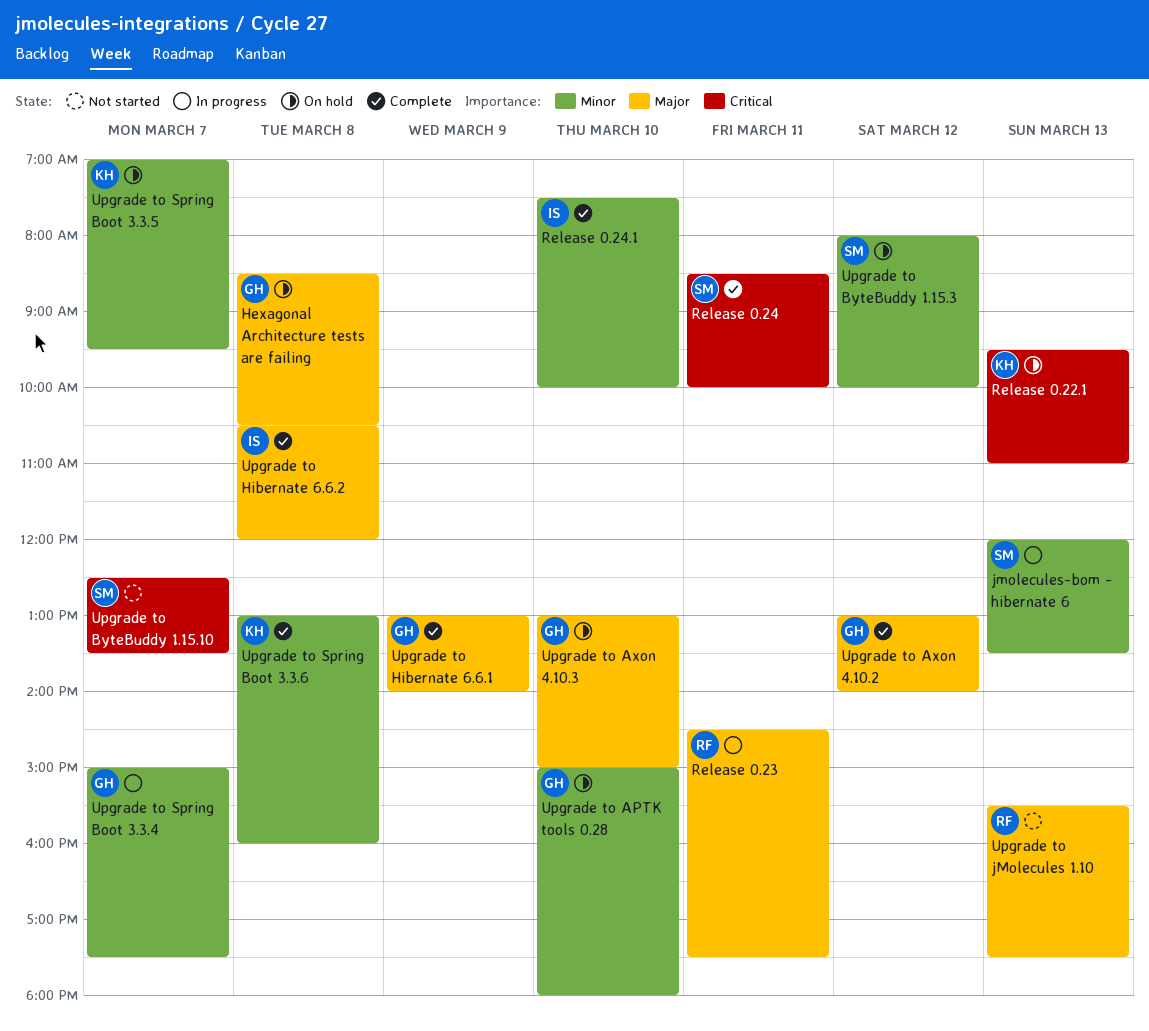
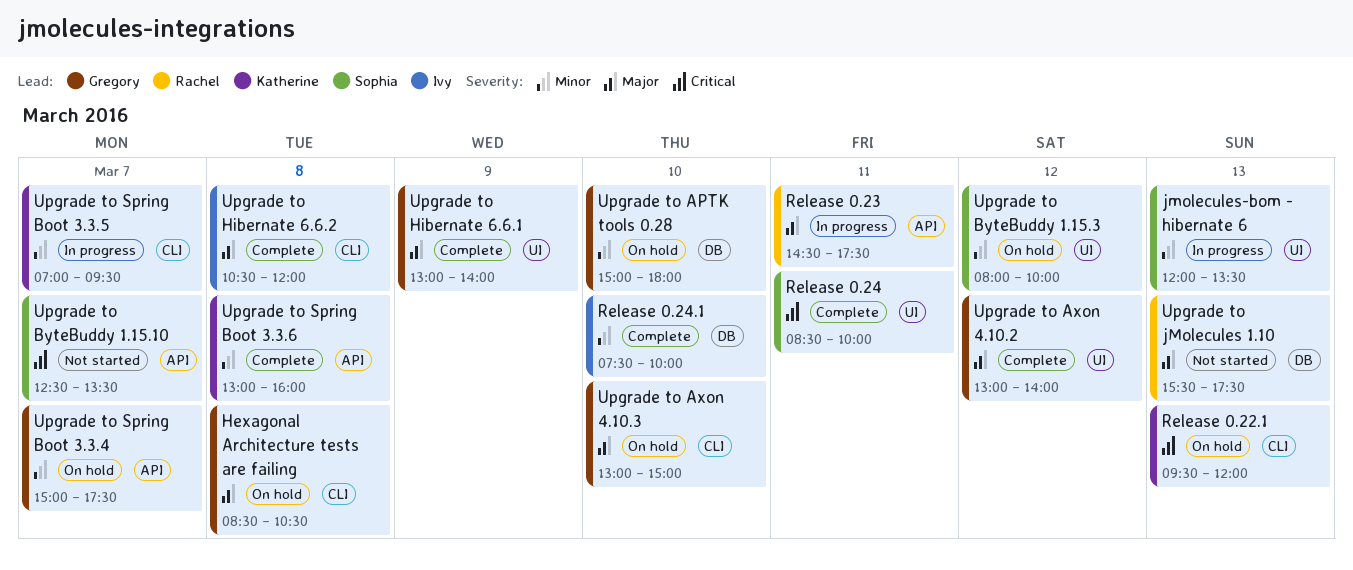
Release 0.22.1, ends: 11:00 -> 12:00
Upgrade to Spring Boot 3.3.4, status: In progress -> On hold
Upgrade to Spring Boot 3.3.5, status: On hold -> In progress

